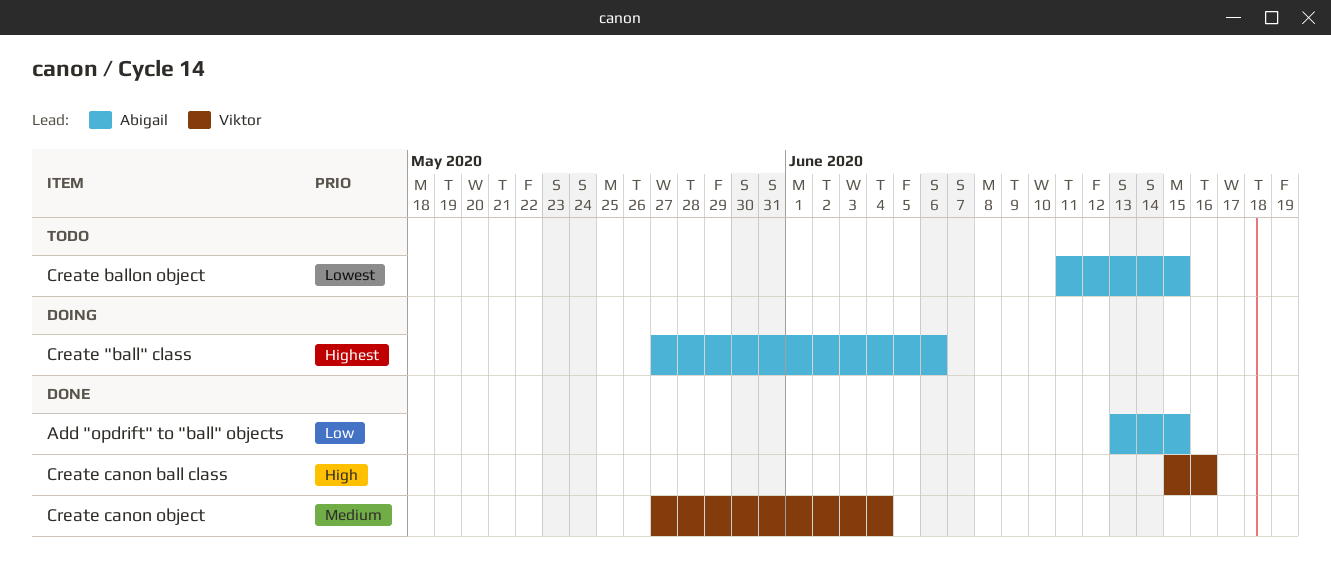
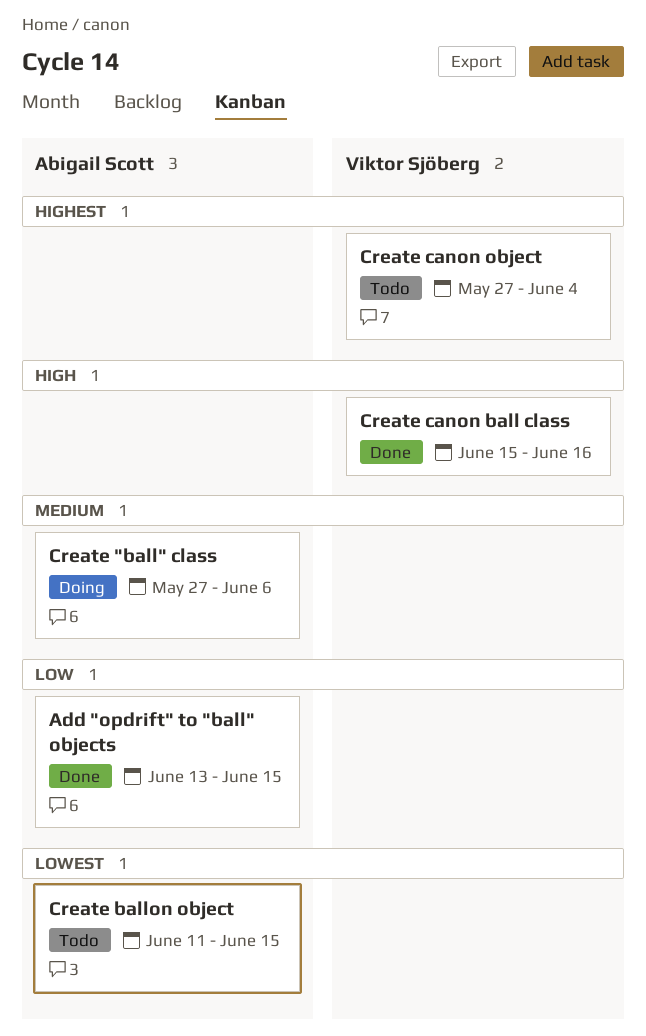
Create "ball" class, priority: Highest -> Medium
Create canon object, status: Done -> Todo
Create canon object, priority: Medium -> Highest

